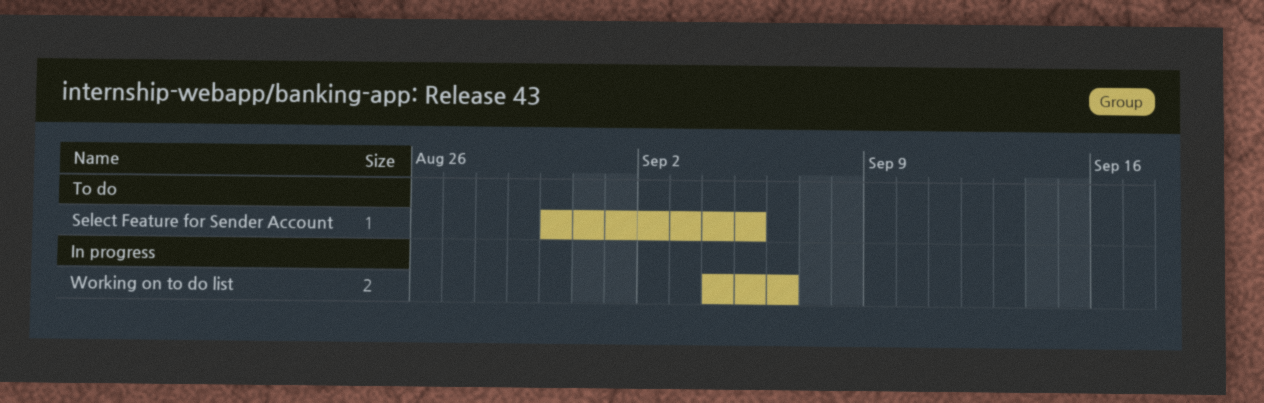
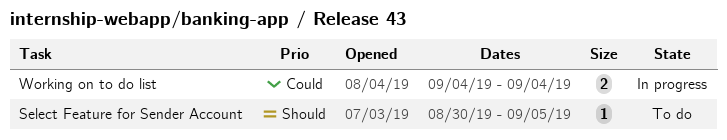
Working on to do list, due: Sep 6 -> Sep 4

